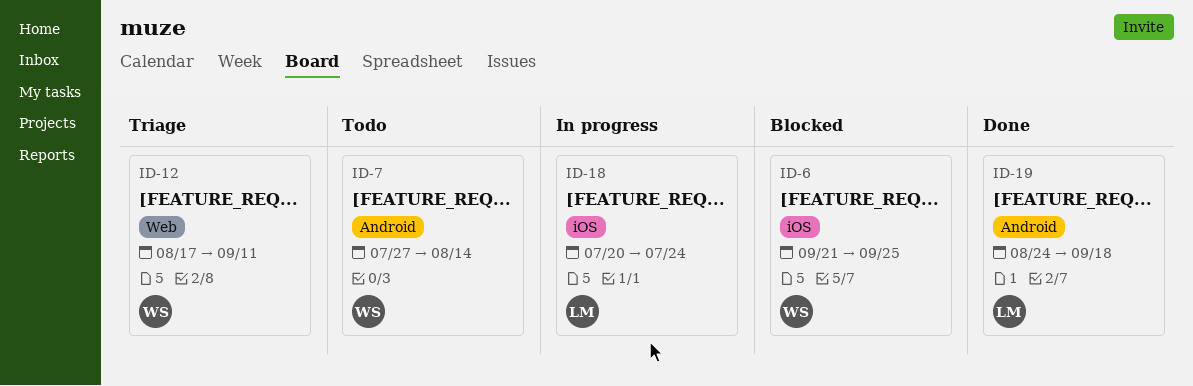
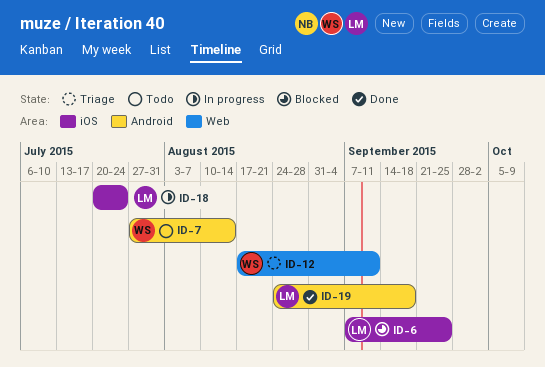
ID-6, owner: WS -> LM
ID-6, start: Sep 21 -> Sep 7

